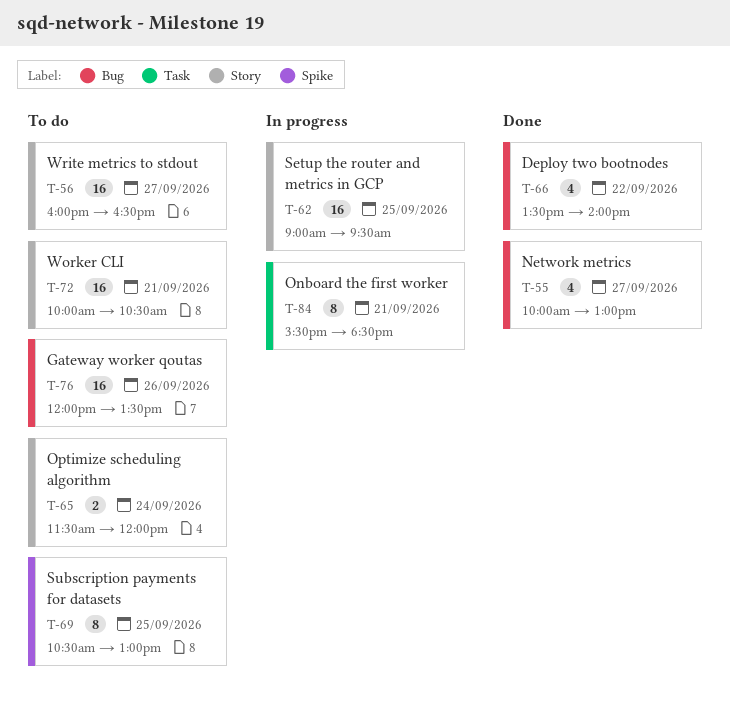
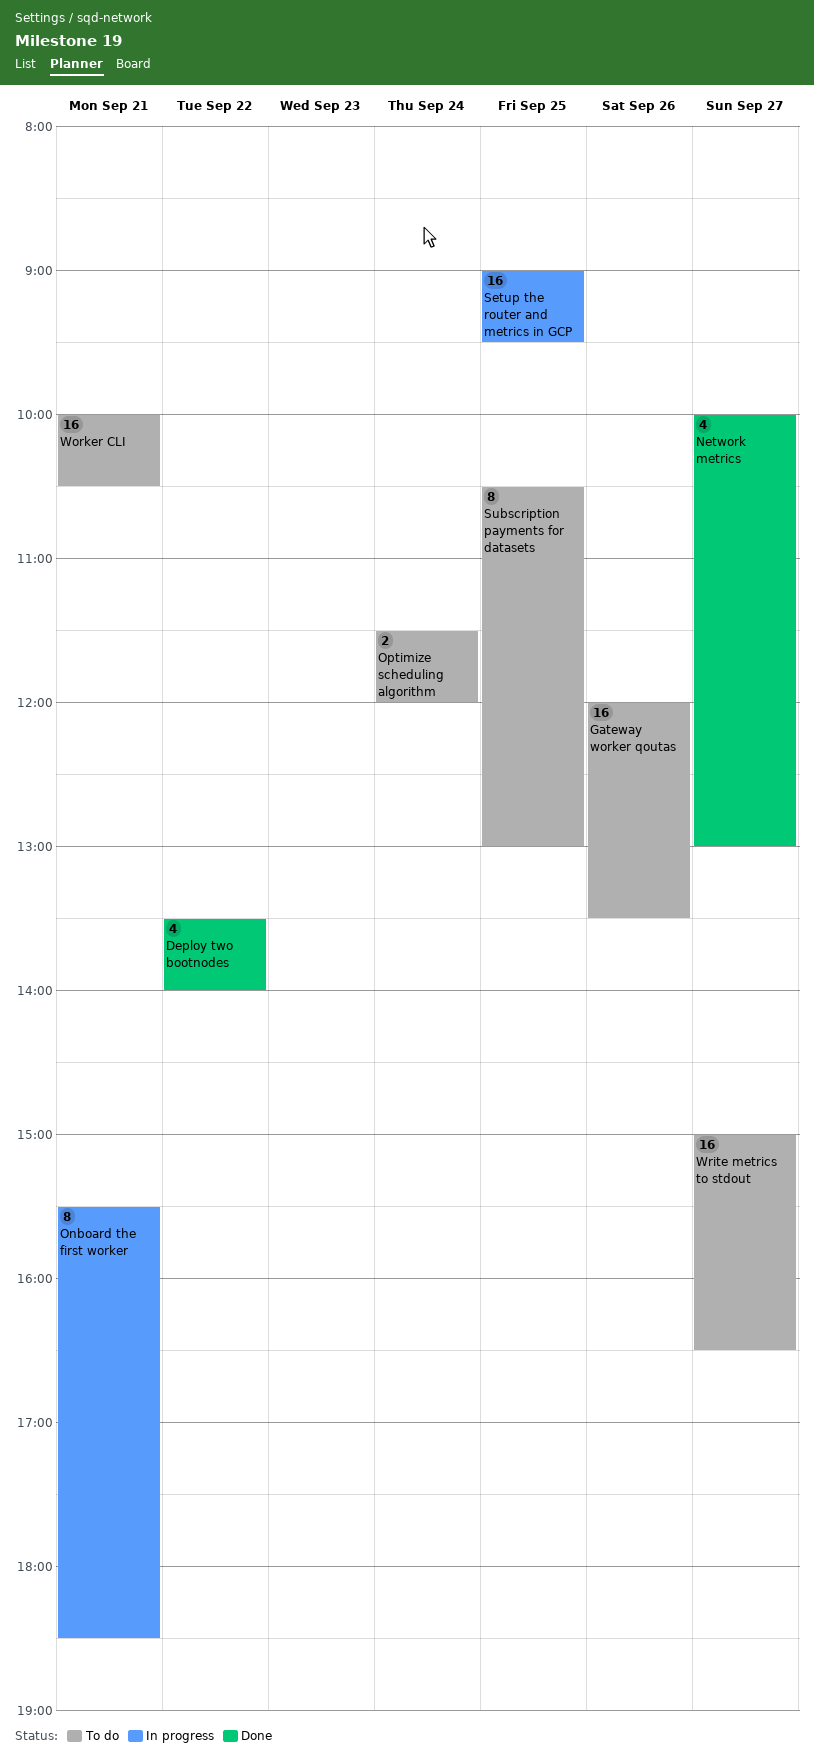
Write metrics to stdout, begins: 16:00 -> 15:00

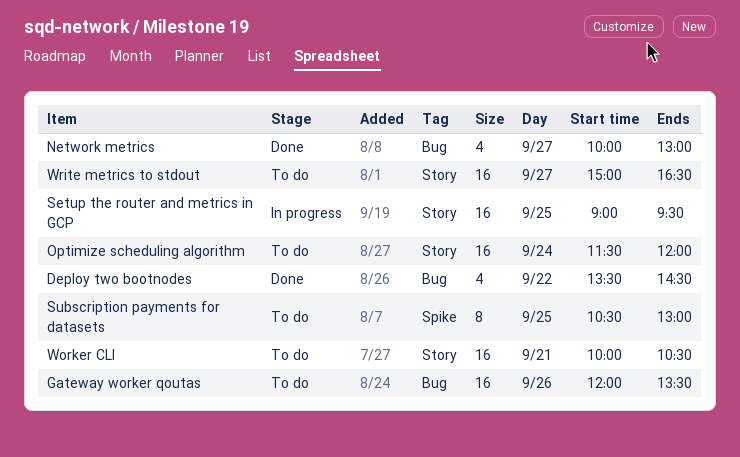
Deploy two bootnodes, ends: 14:00 -> 14:30
Onboard the first worker: present -> none
Optimize scheduling algorithm, estimate: 2 -> 16

